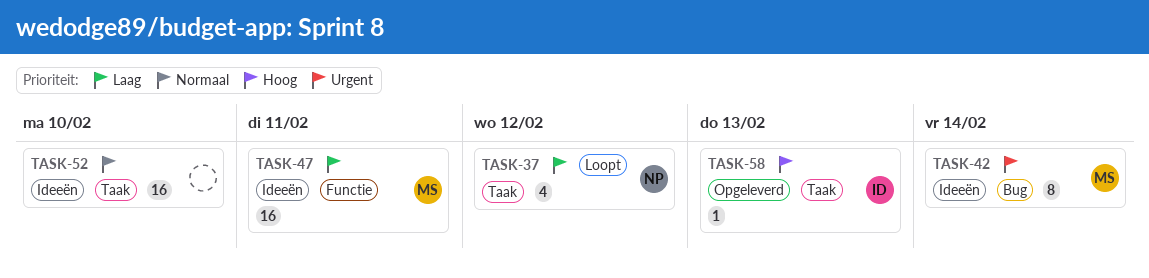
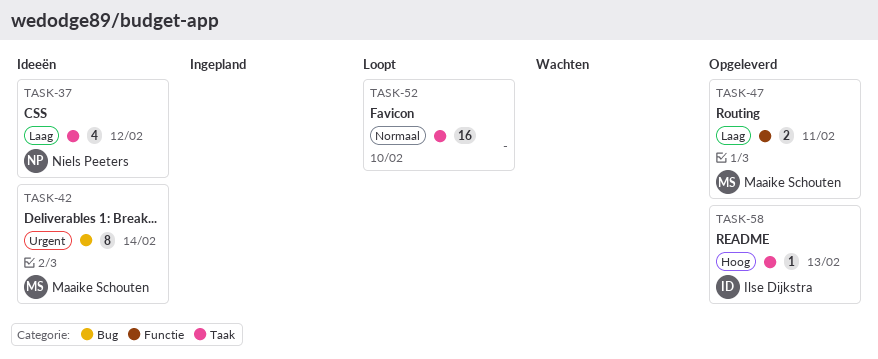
TASK-37, status: Loopt -> Ideeën
TASK-47, status: Ideeën -> Opgeleverd
TASK-47, estimate: 16 -> 2
TASK-52, status: Ideeën -> Loopt

